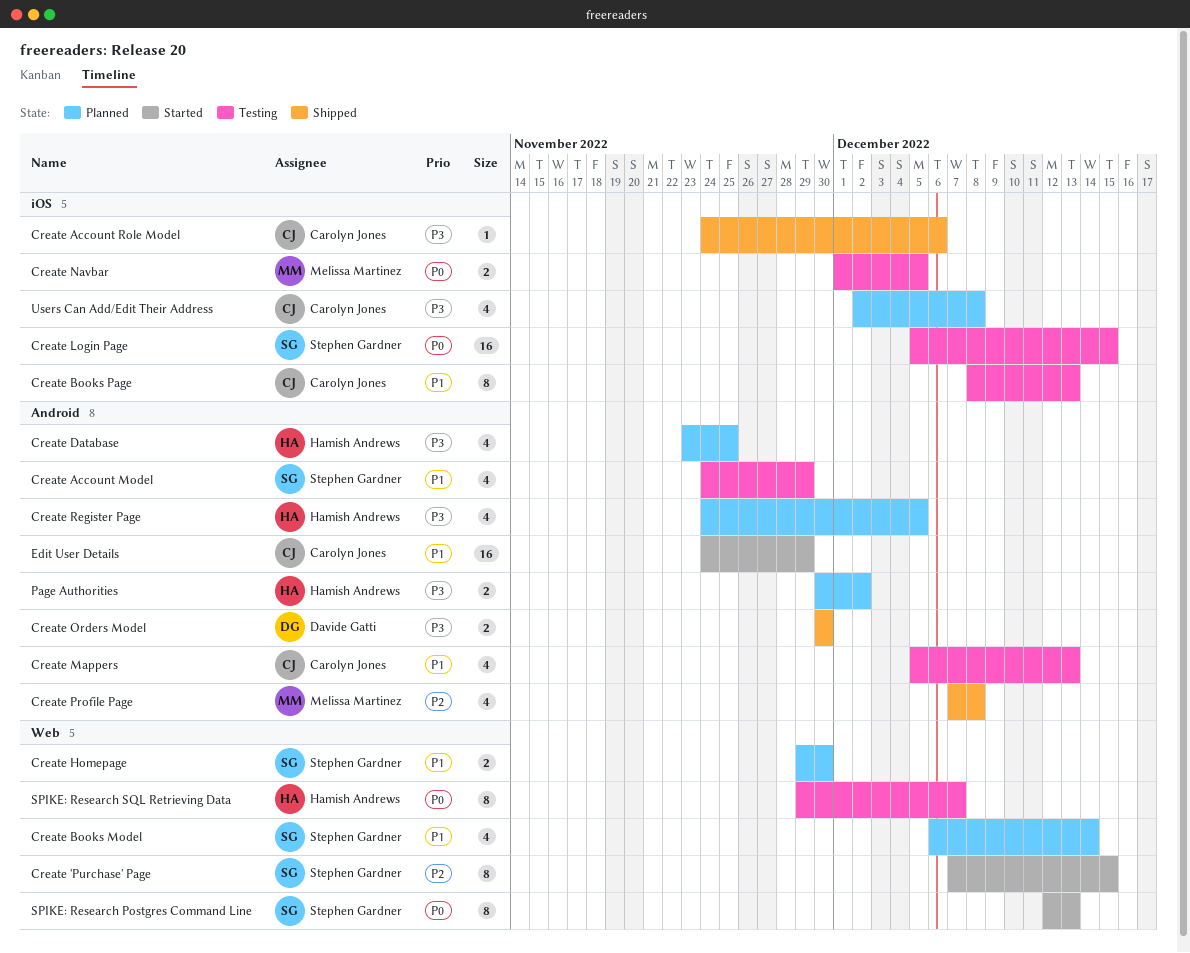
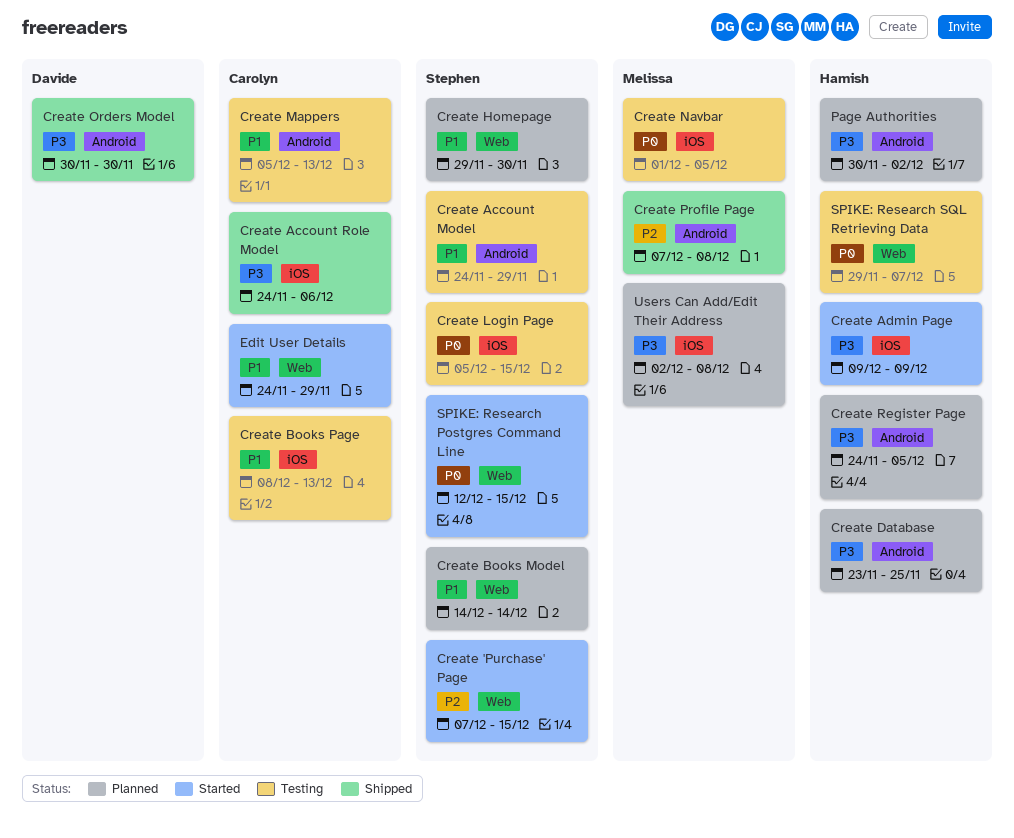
Create Admin Page: none -> present
Create Books Model, start: Dec 6 -> Dec 14
Edit User Details, label: Android -> Web
SPIKE: Research Postgres Command Line, due: Dec 13 -> Dec 15
Users Can Add/Edit Their Address, owner: Carolyn Jones -> Melissa Martinez

